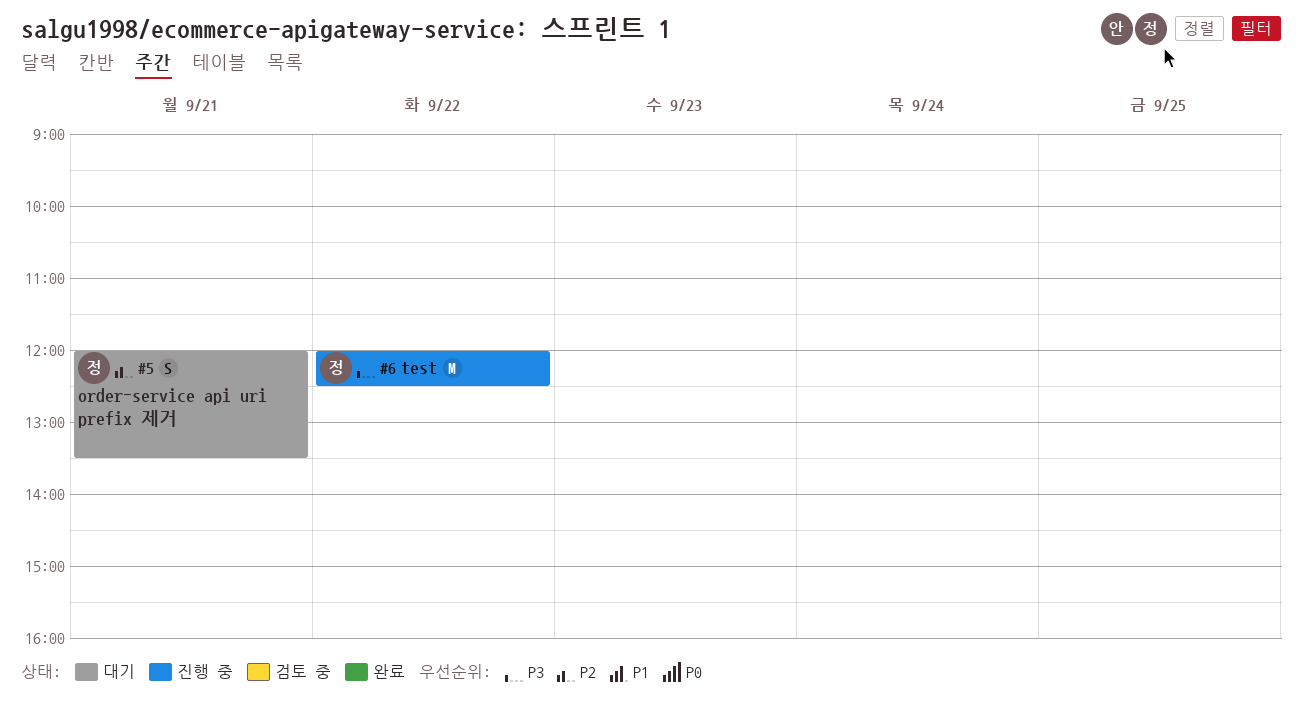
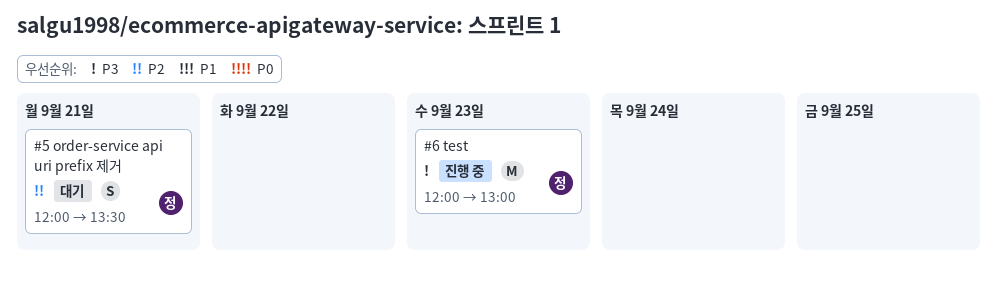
#6, day: Sep 22 -> Sep 23
#6, ends: 12:30 -> 13:00

